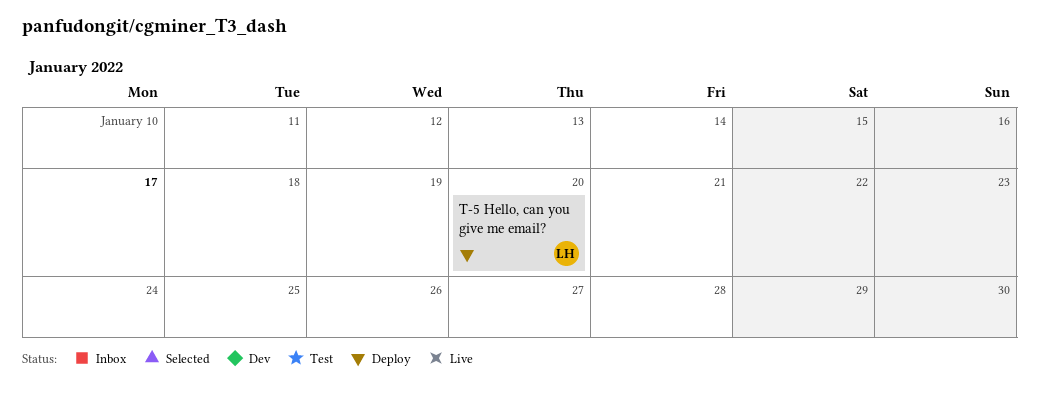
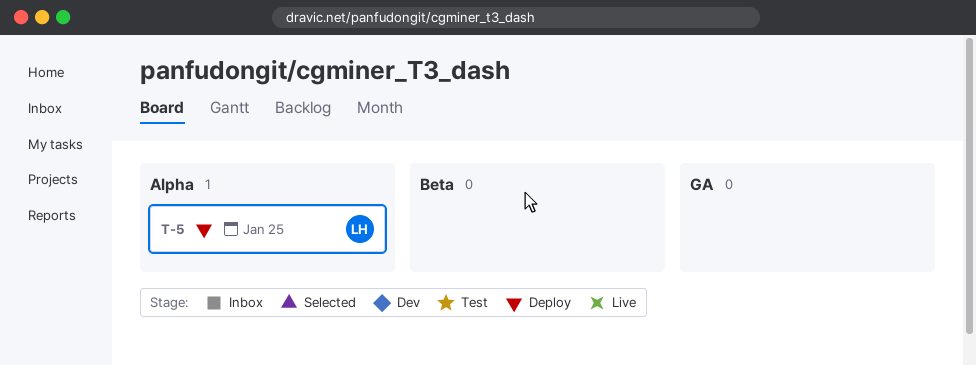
T-5, due: Jan 20 -> Jan 25

